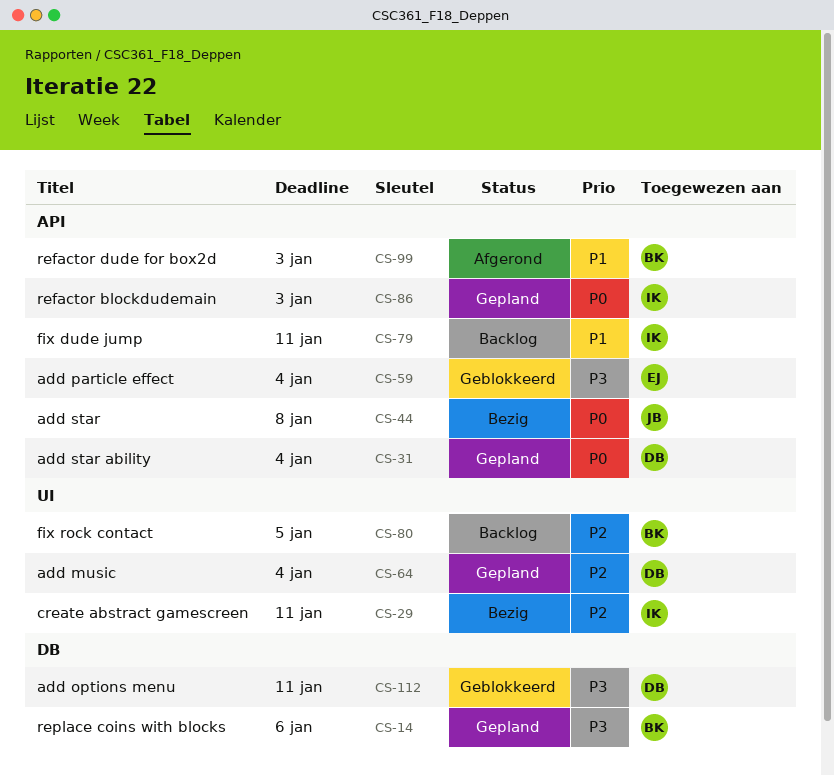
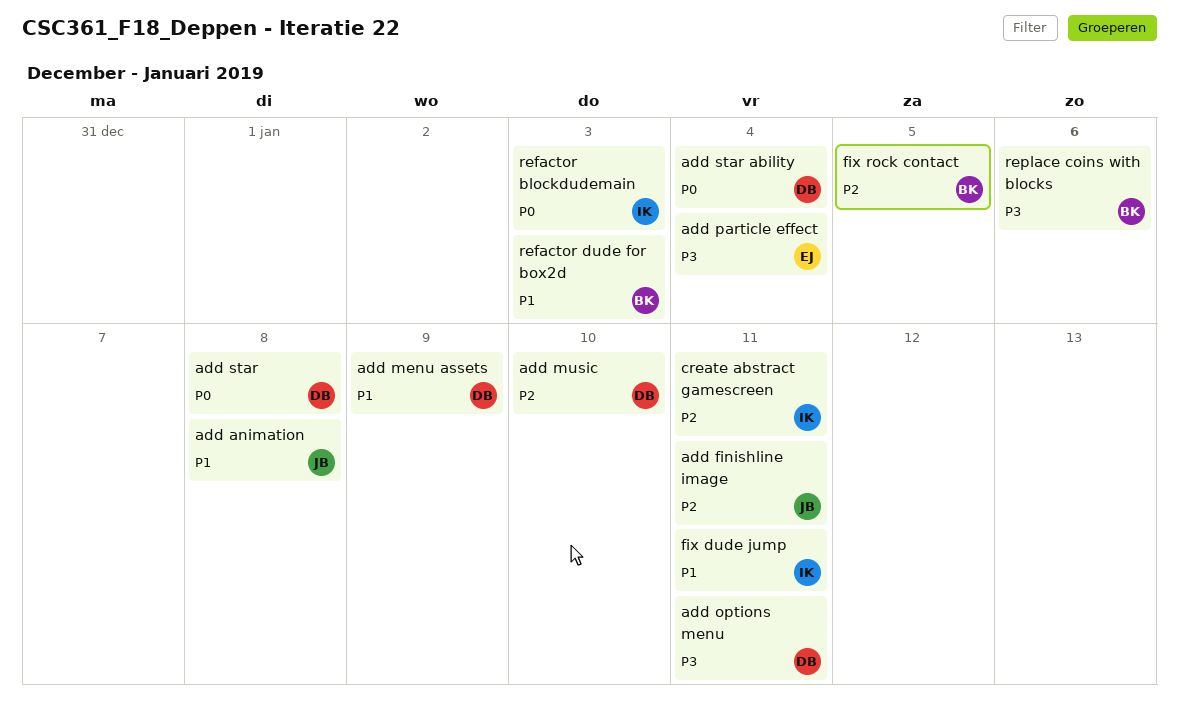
add animation: none -> present
add finishline image: none -> present
add menu assets: none -> present
add music, due: Jan 4 -> Jan 10
add star, owner: JB -> DB

